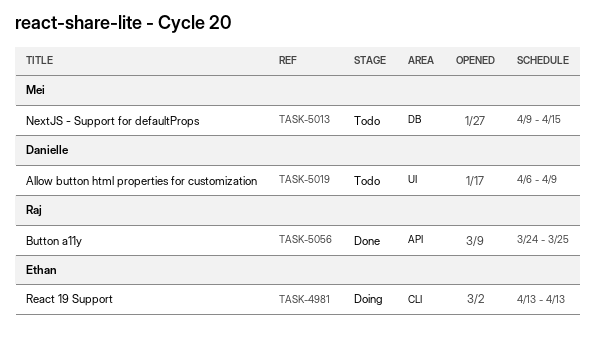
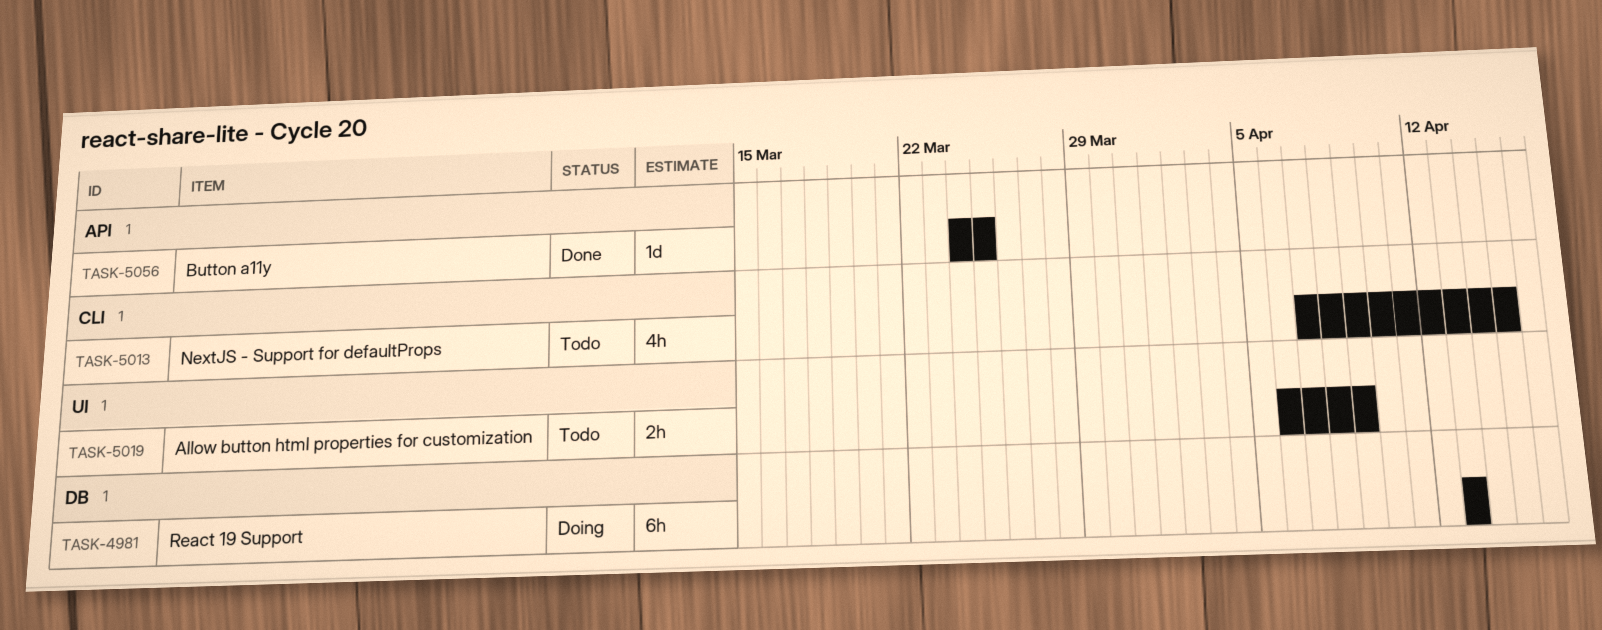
TASK-4981, label: CLI -> DB
TASK-5013, label: DB -> CLI
TASK-5013, start: Apr 9 -> Apr 7

